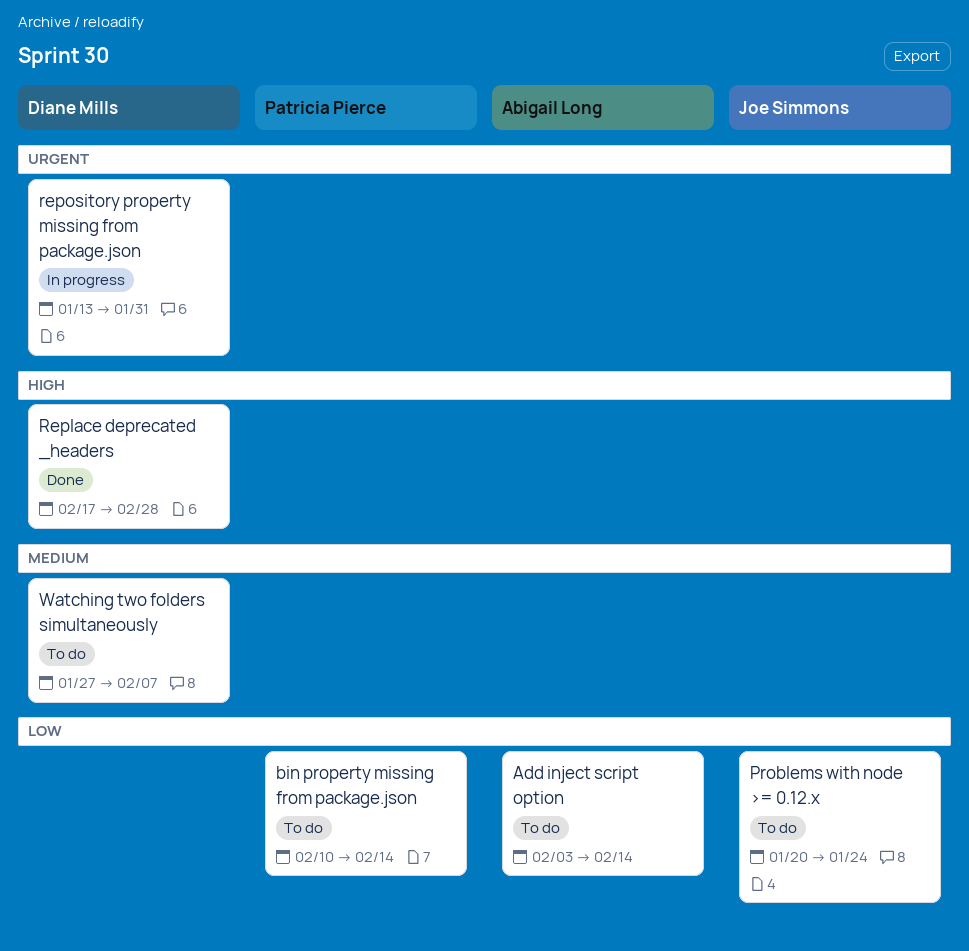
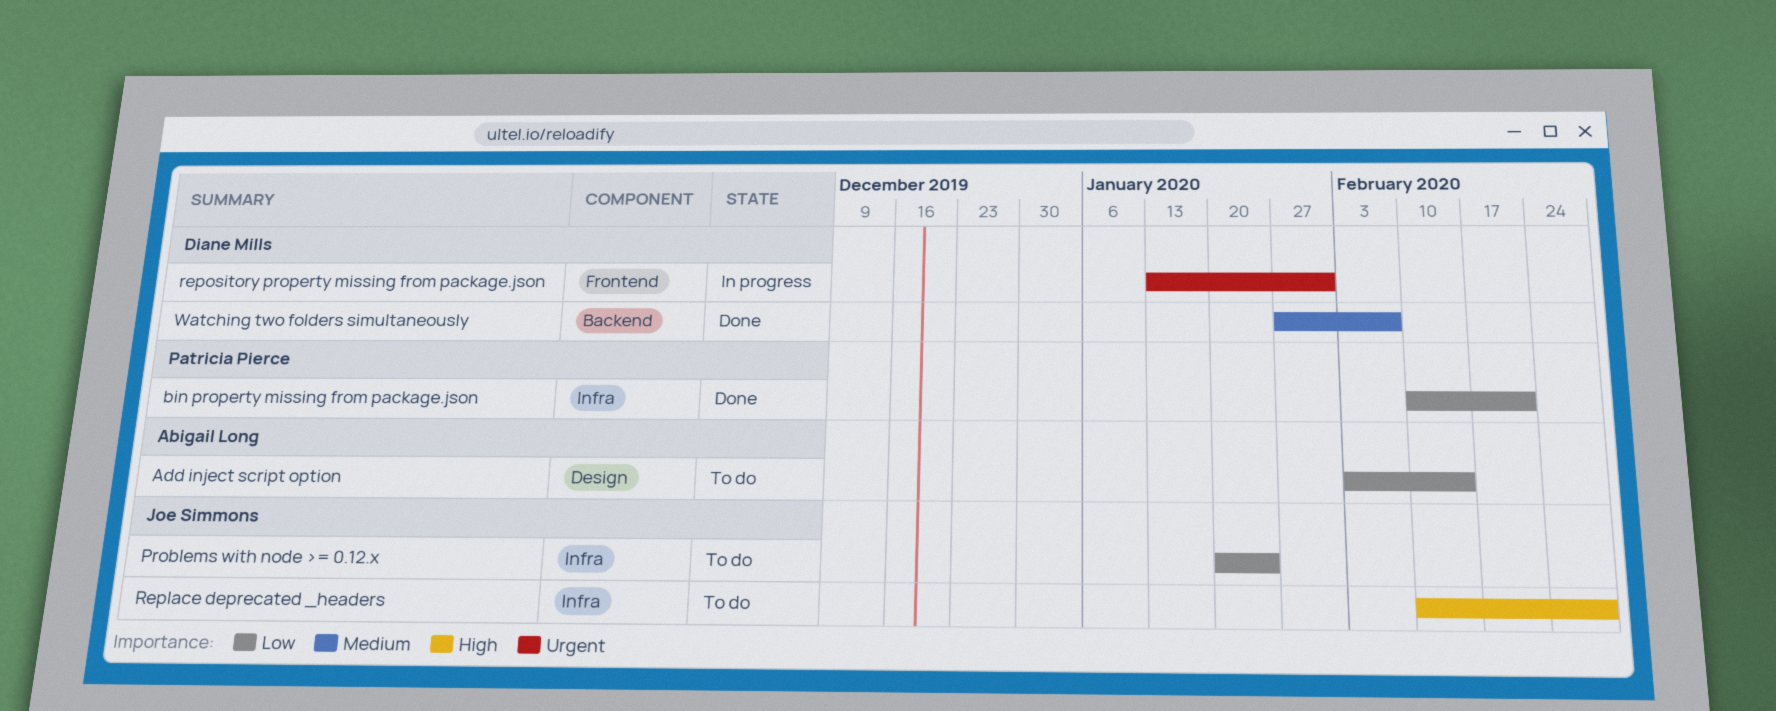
bin property missing from package.json, status: To do -> Done
bin property missing from package.json, due: Feb 14 -> Feb 21
Replace deprecated _headers, status: Done -> To do
Replace deprecated _headers, owner: Diane Mills -> Joe Simmons
Replace deprecated _headers, start: Feb 17 -> Feb 10
Watching two folders simultaneously, status: To do -> Done

